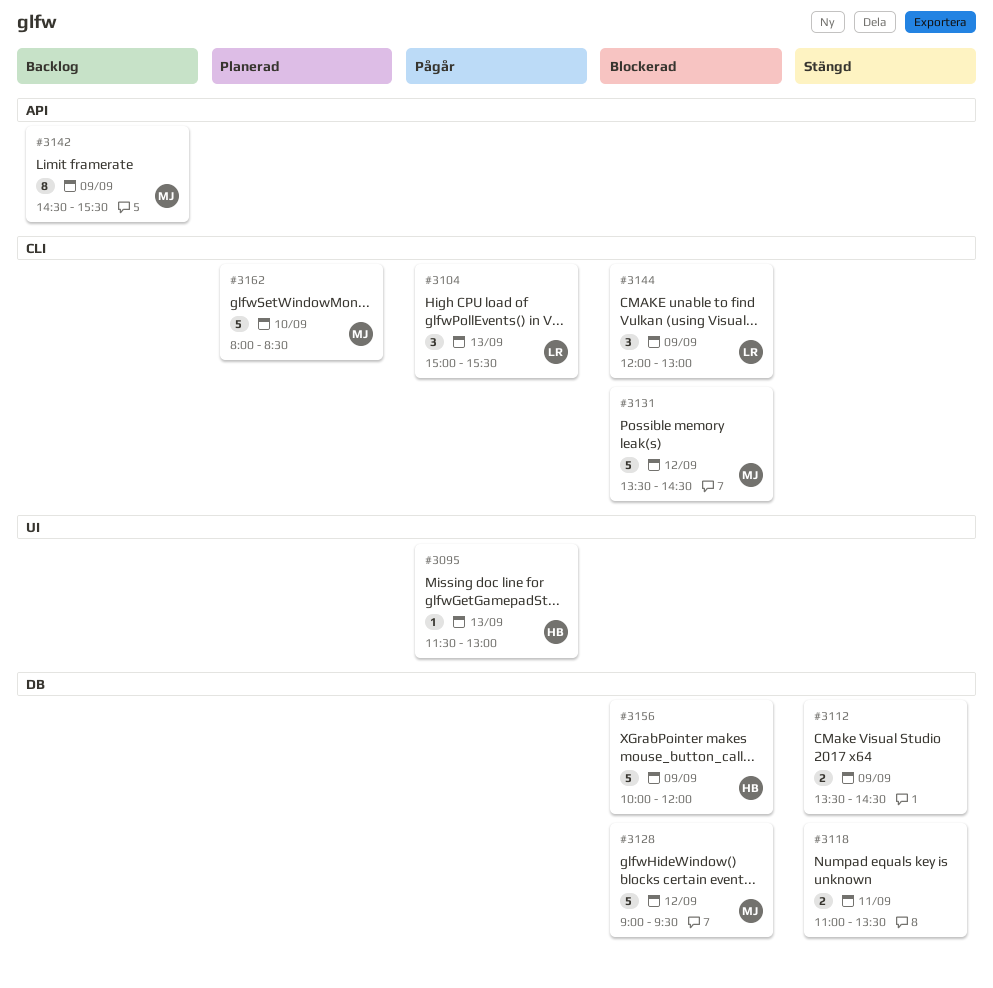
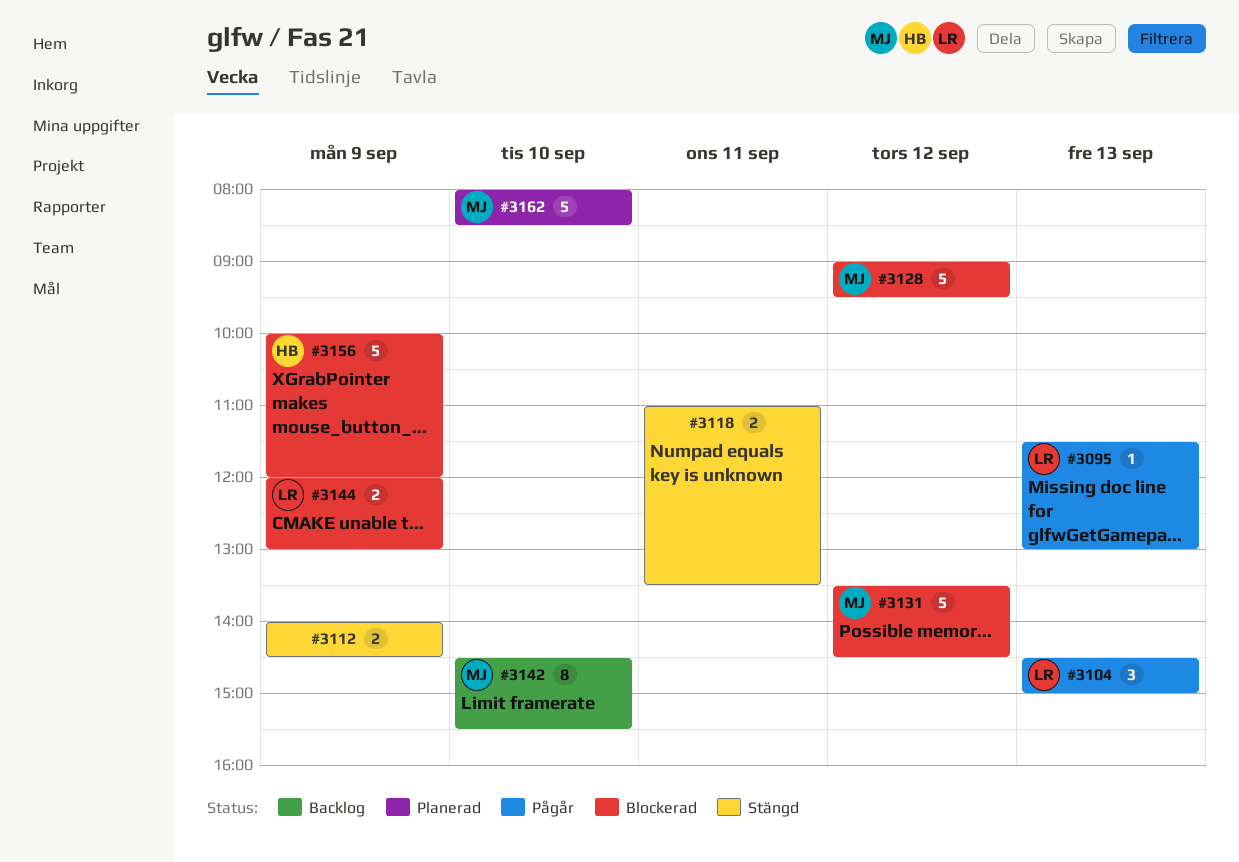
#3095, owner: HB -> LR
#3104, begins: 15:00 -> 14:30
#3104, ends: 15:30 -> 15:00
#3112, begins: 13:30 -> 14:00
#3142, day: Sep 9 -> Sep 10
#3144, estimate: 3 -> 2

